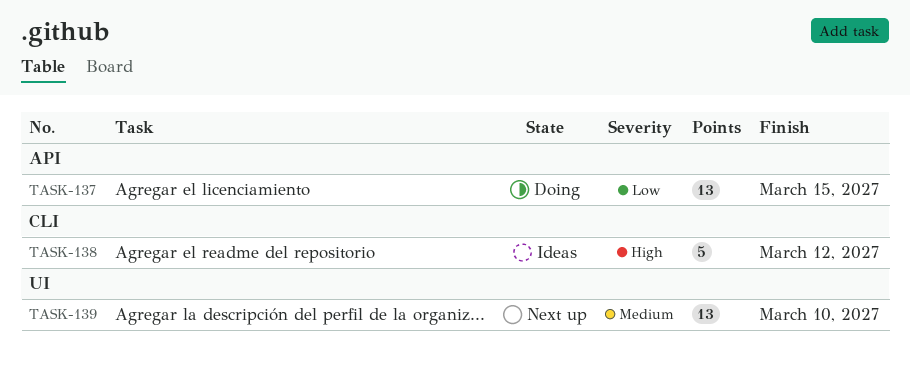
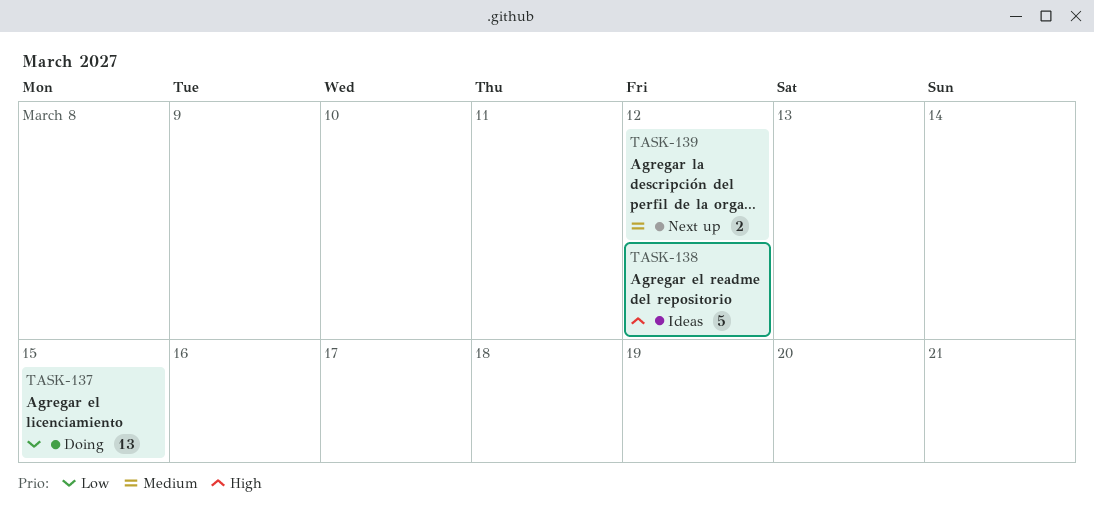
TASK-139, estimate: 13 -> 2
TASK-139, due: Mar 10 -> Mar 12

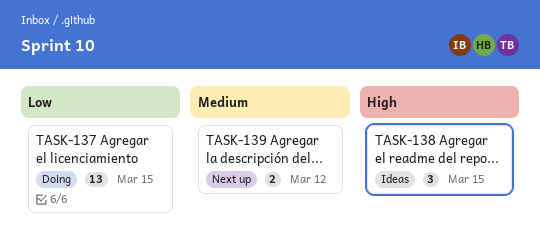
TASK-138, estimate: 5 -> 3
TASK-138, due: Mar 12 -> Mar 15

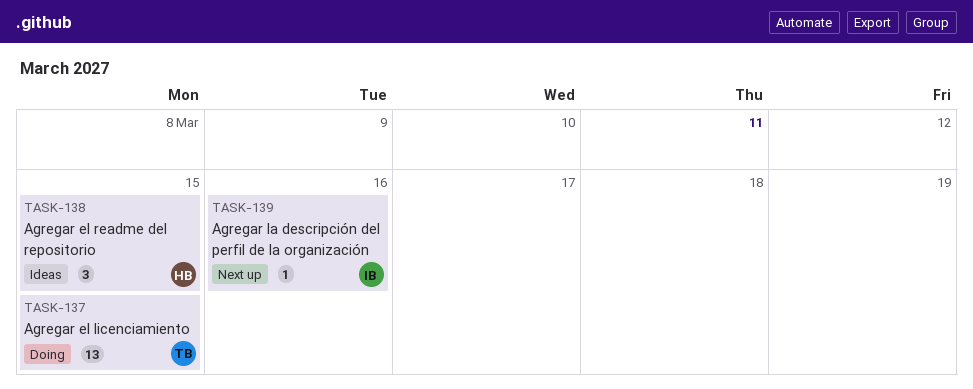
TASK-139, estimate: 2 -> 1
TASK-139, due: Mar 12 -> Mar 16

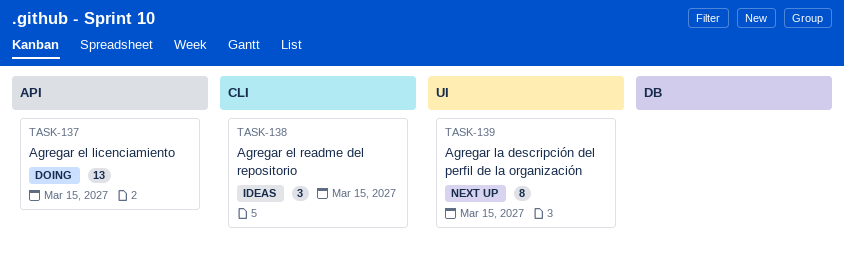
TASK-139, estimate: 1 -> 8
TASK-139, due: Mar 16 -> Mar 15

